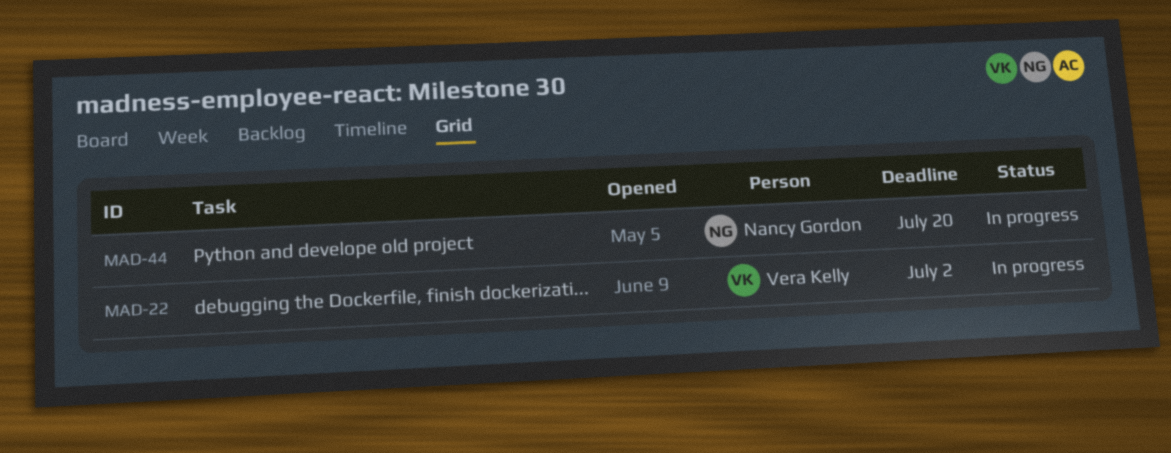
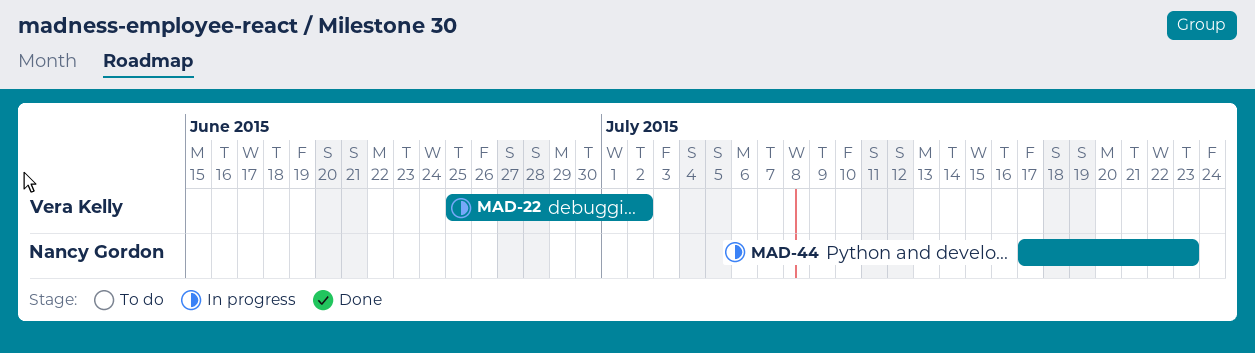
MAD-44, due: Jul 20 -> Jul 23

